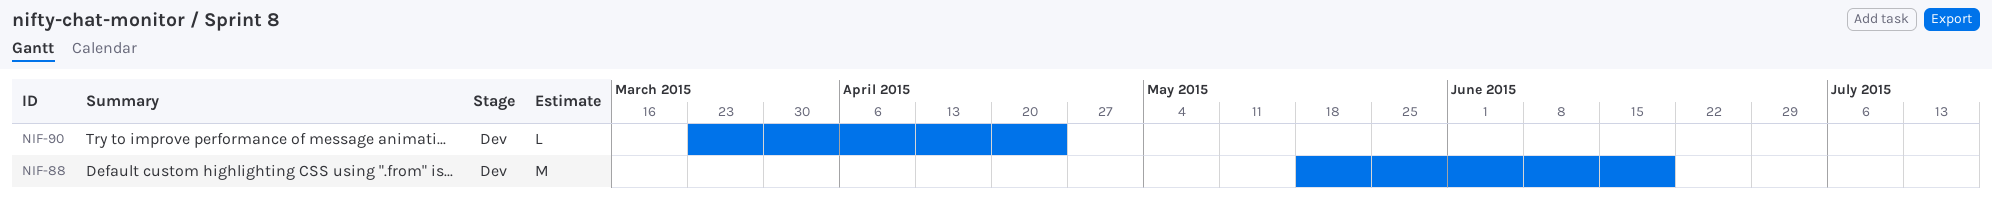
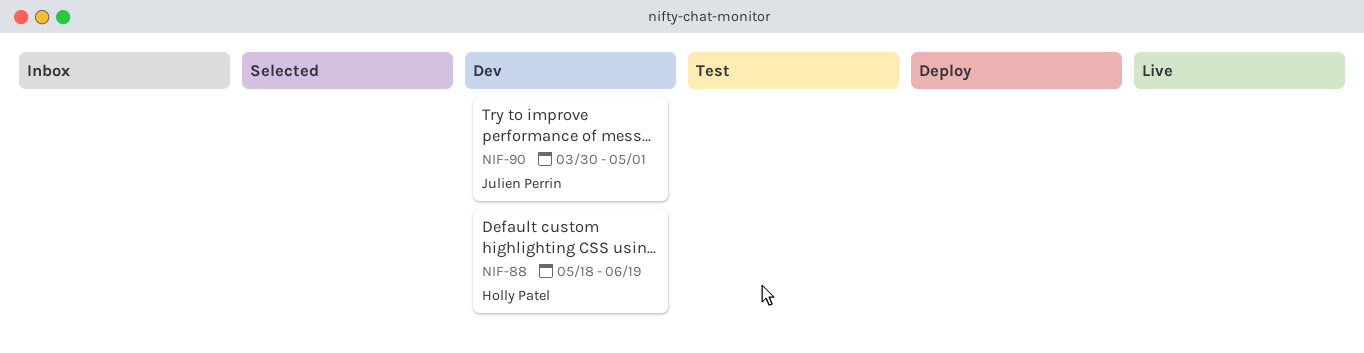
NIF-90, start: Mar 23 -> Mar 30
NIF-90, due: Apr 24 -> May 1

